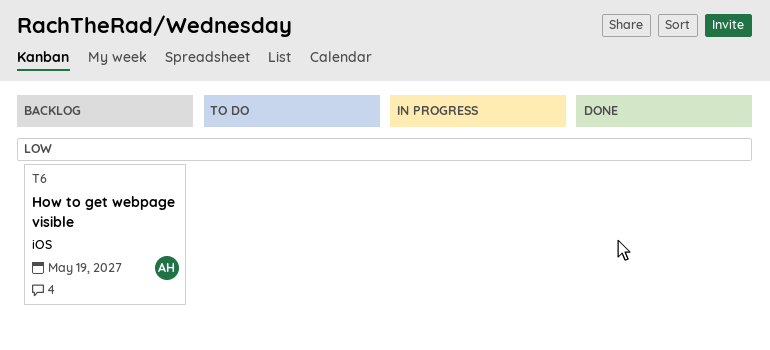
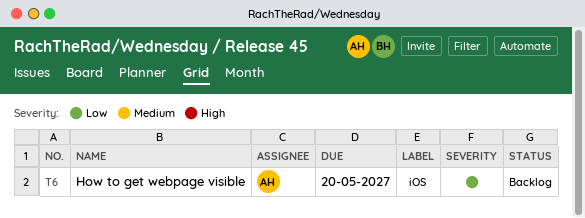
T6, due: May 19 -> May 20

